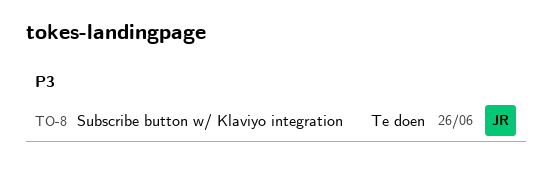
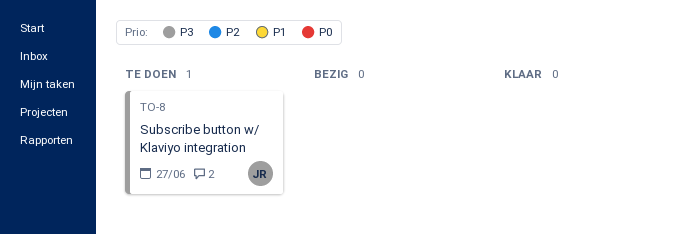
TO-8, due: Jun 26 -> Jun 27

